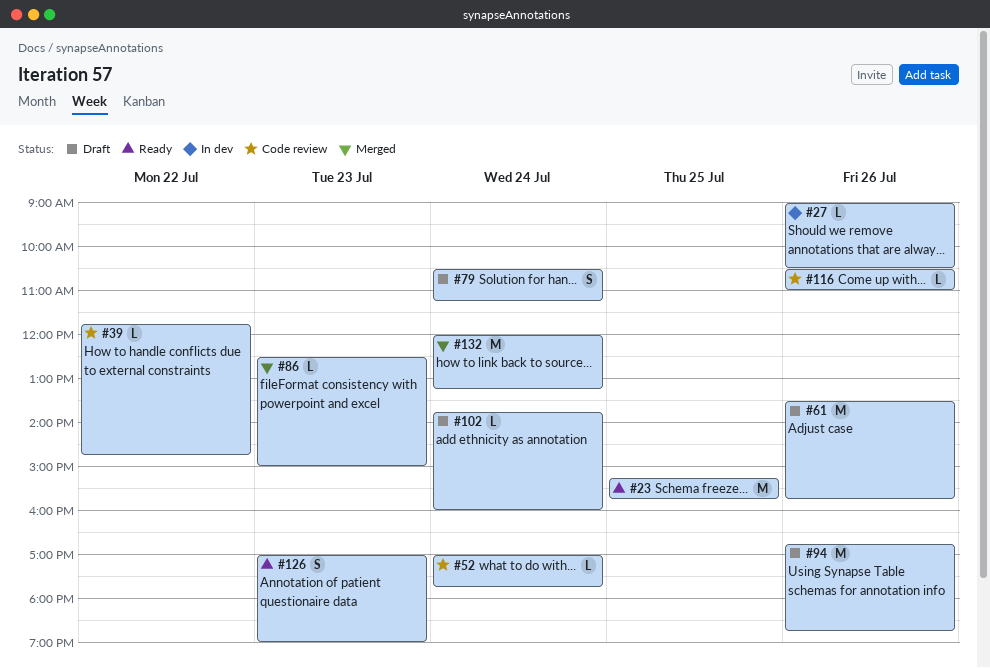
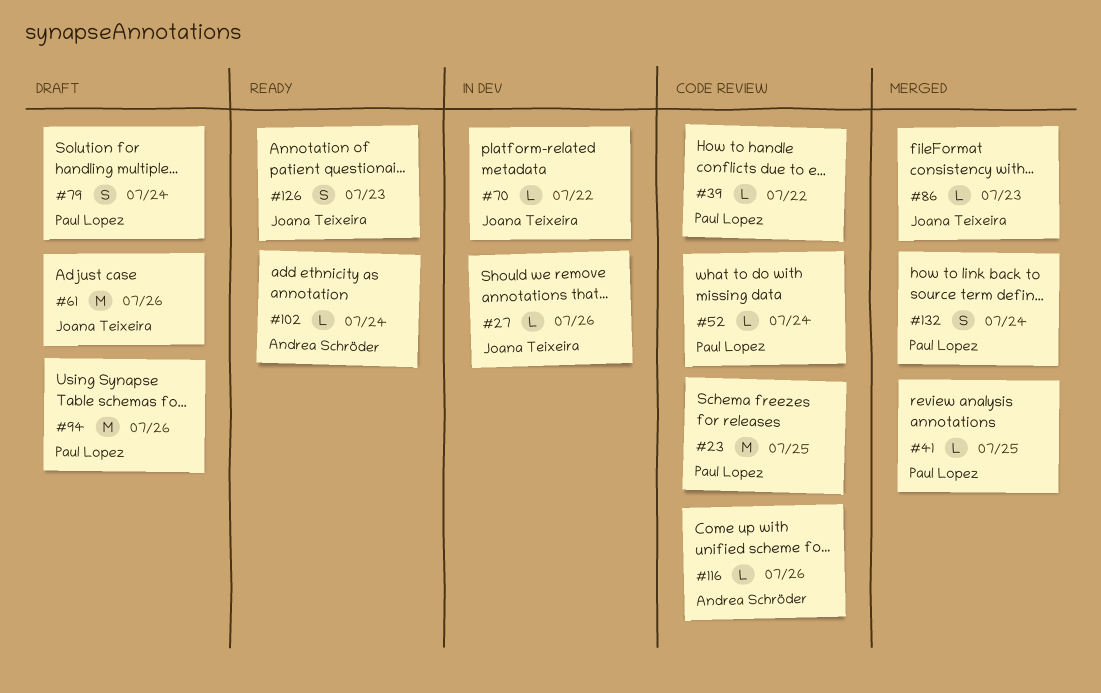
#23, status: Ready -> Code review
#41: none -> present
#70: none -> present
#102, status: Draft -> Ready
#132, estimate: M -> S

